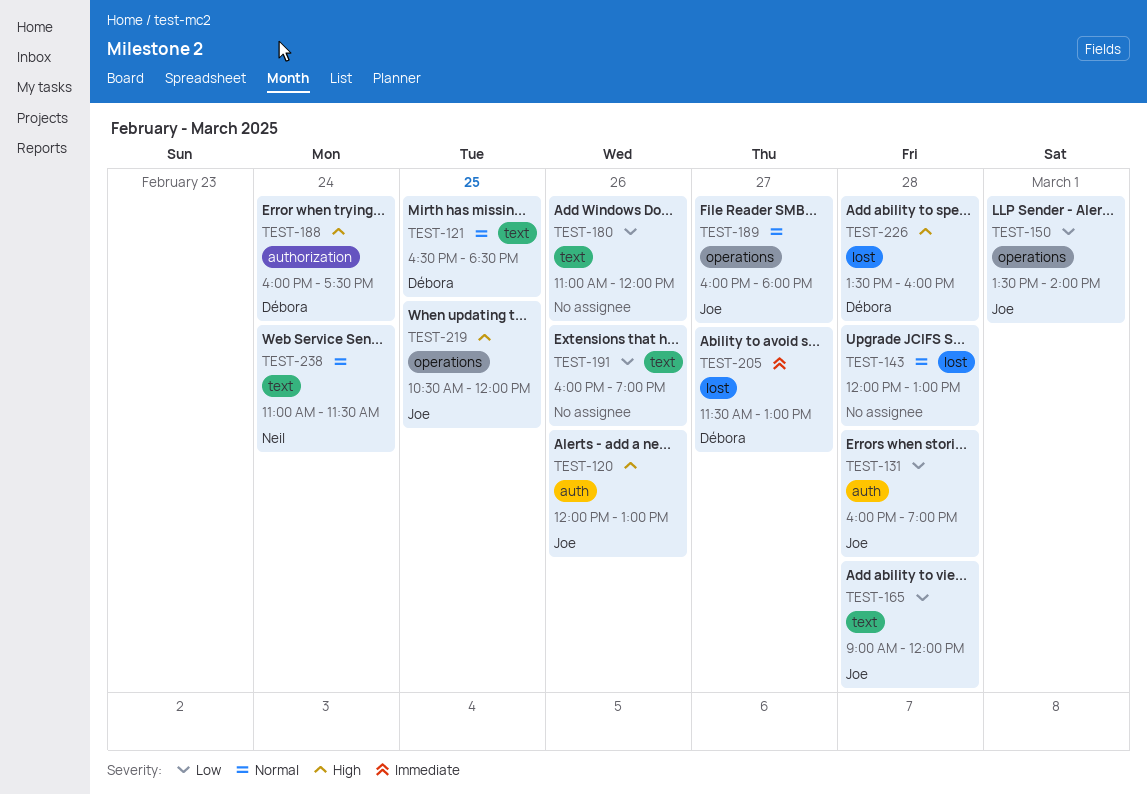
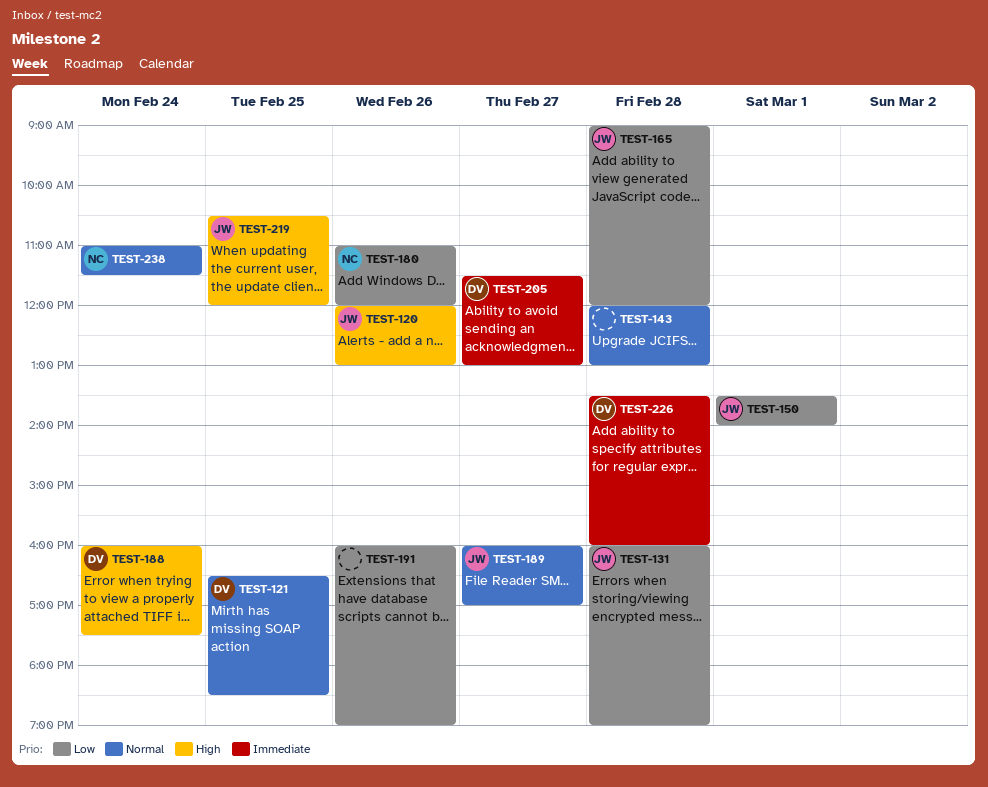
TEST-180, owner: none -> Neil
TEST-189, ends: 18:00 -> 17:00
TEST-226, priority: High -> Immediate

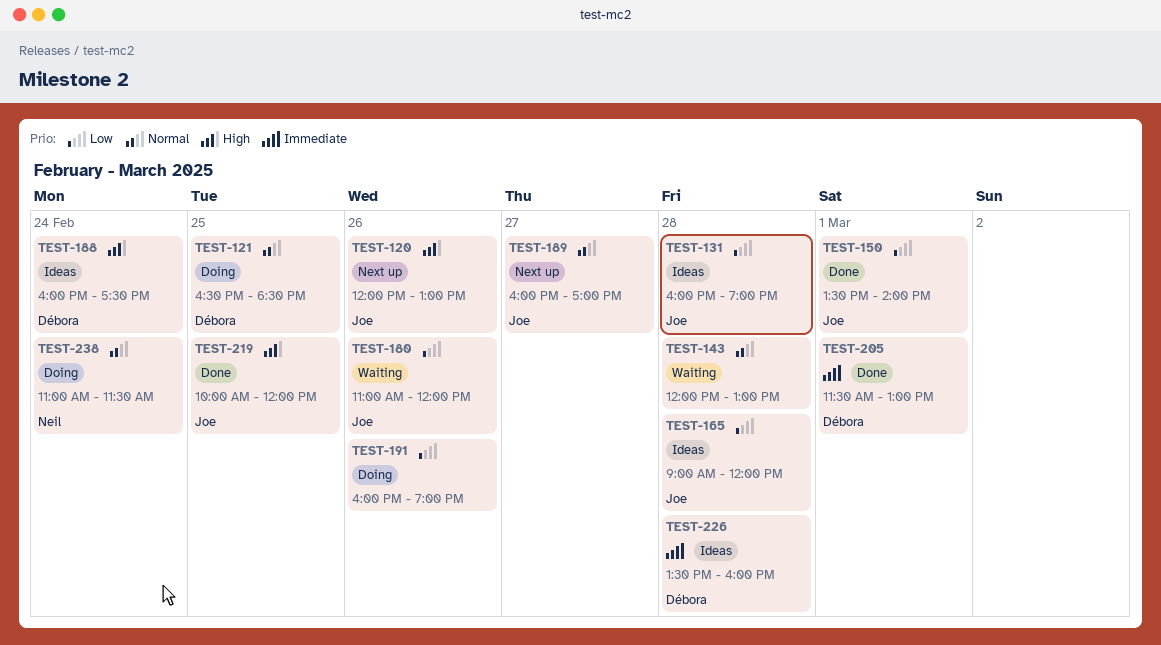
TEST-180, owner: Neil -> Joe
TEST-205, day: Feb 27 -> Mar 1
TEST-219, begins: 10:30 -> 10:00

